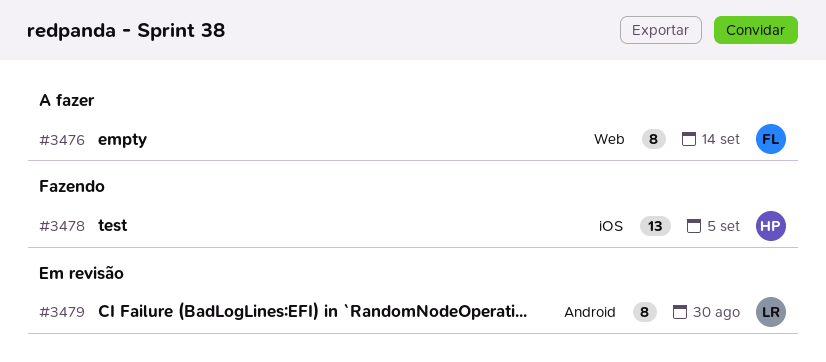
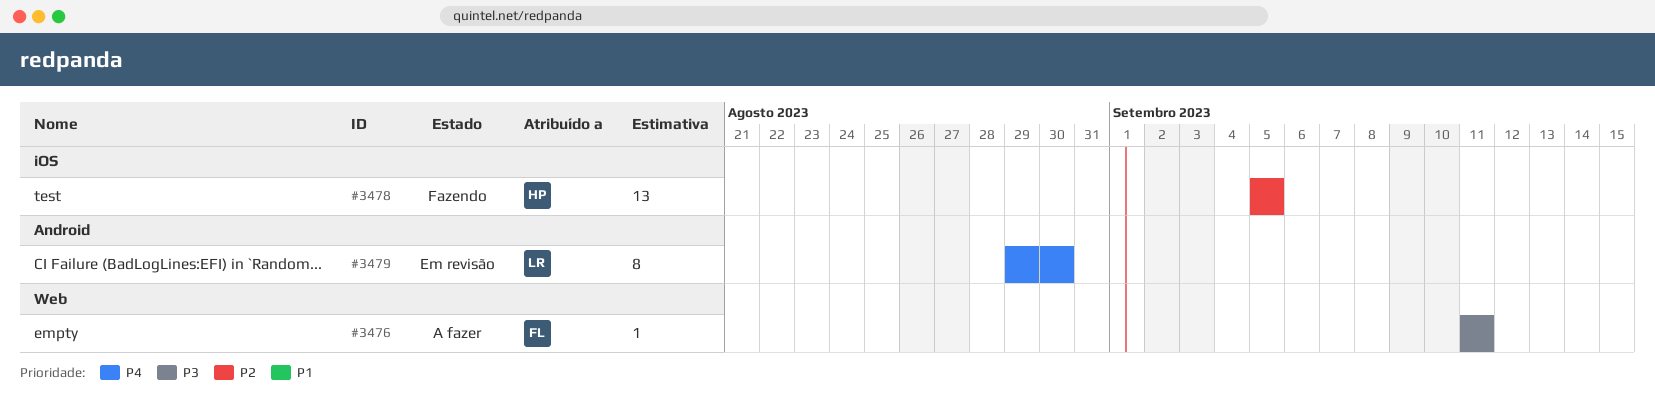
#3476, estimate: 8 -> 1
#3476, due: Sep 14 -> Sep 11

